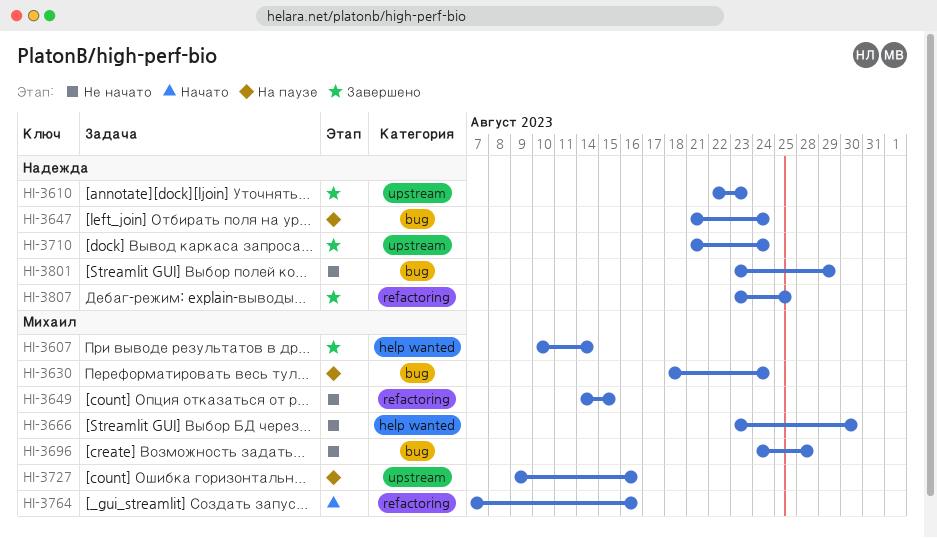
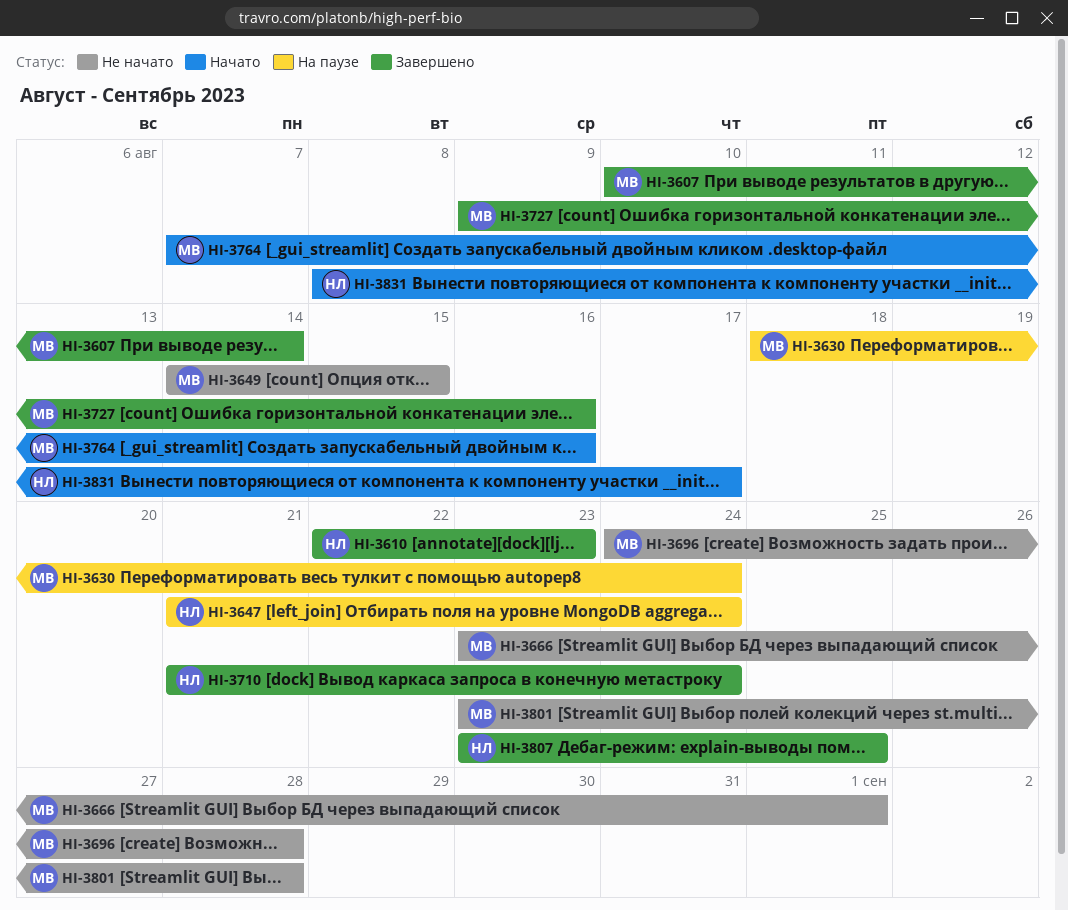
HI-3666, due: Aug 30 -> Sep 1
HI-3727, status: На паузе -> Завершено
HI-3801, owner: Надежда -> Михаил
HI-3801, due: Aug 29 -> Aug 28
HI-3831: none -> present

